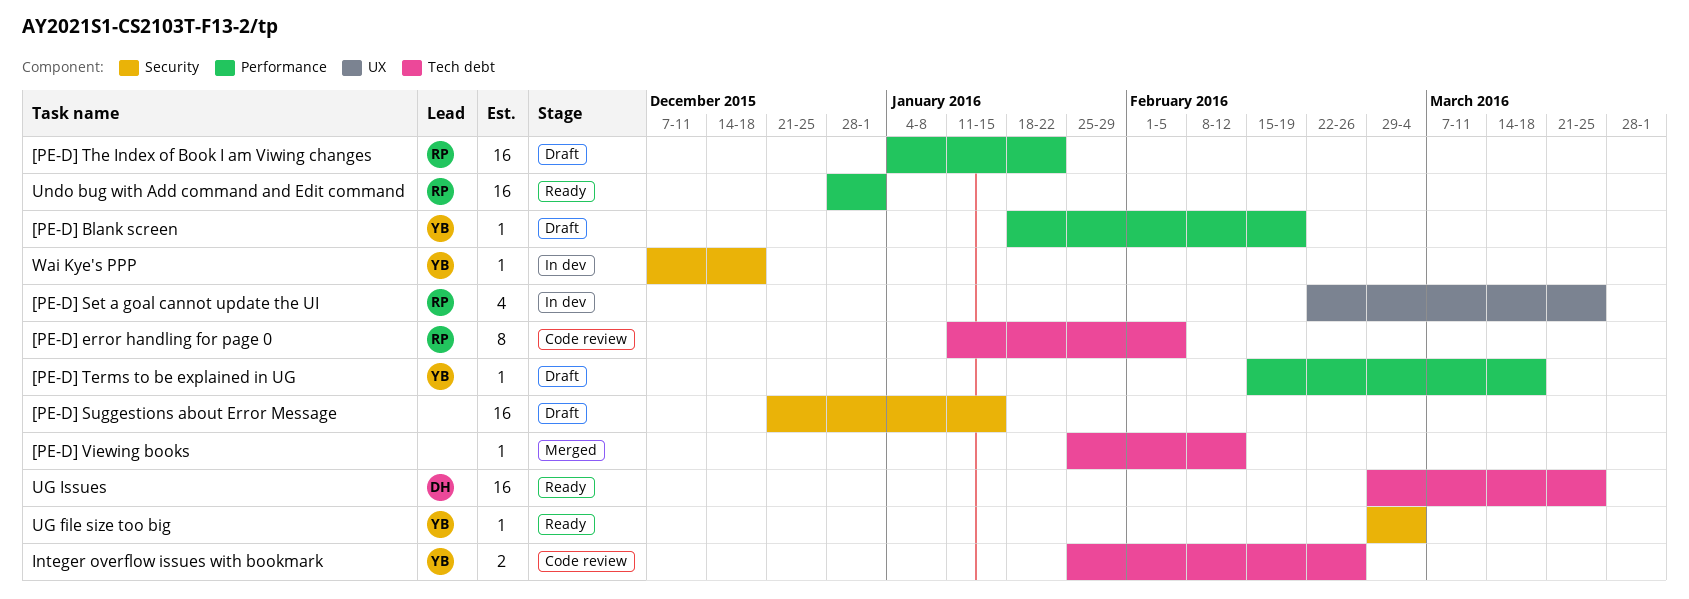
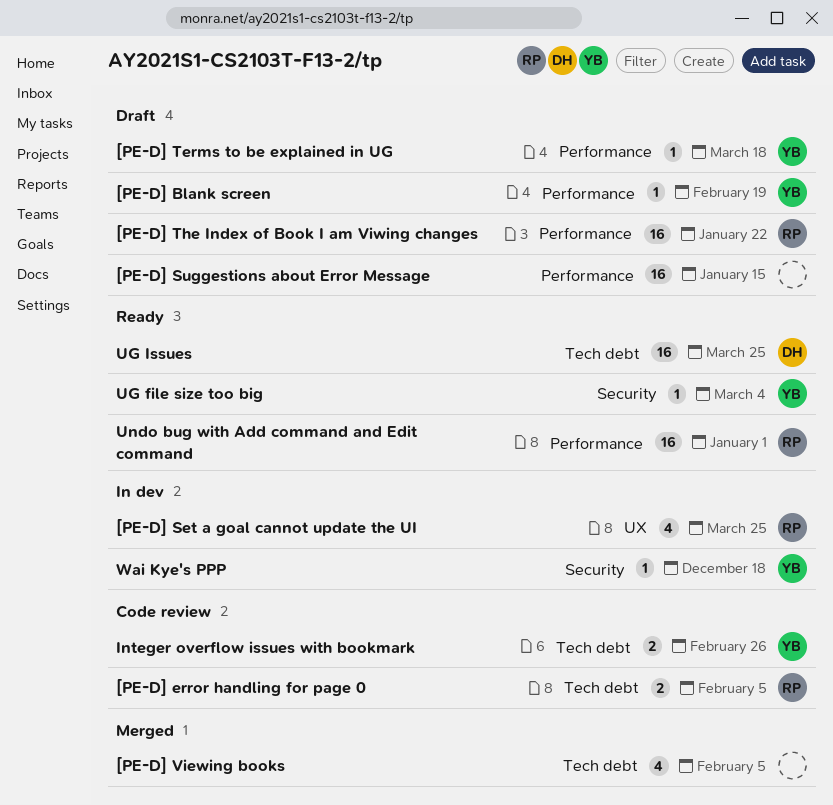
[PE-D] error handling for page 0, estimate: 8 -> 2
[PE-D] Suggestions about Error Message, label: Security -> Performance
[PE-D] Viewing books, estimate: 1 -> 4
[PE-D] Viewing books, due: Feb 12 -> Feb 5

